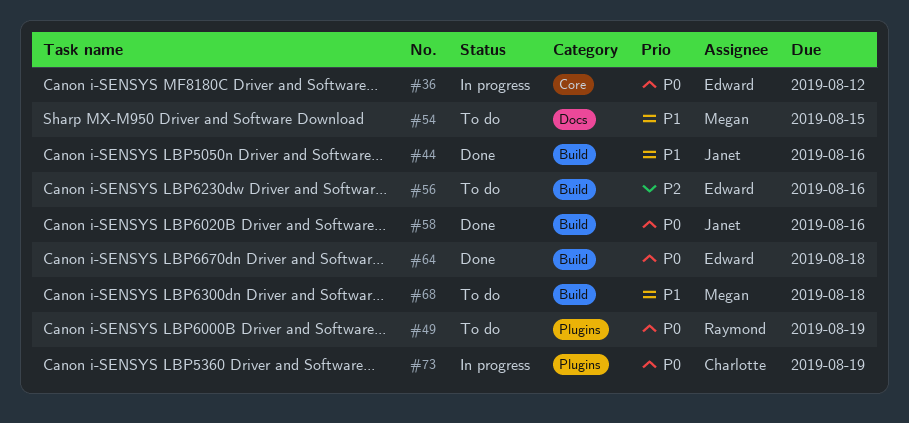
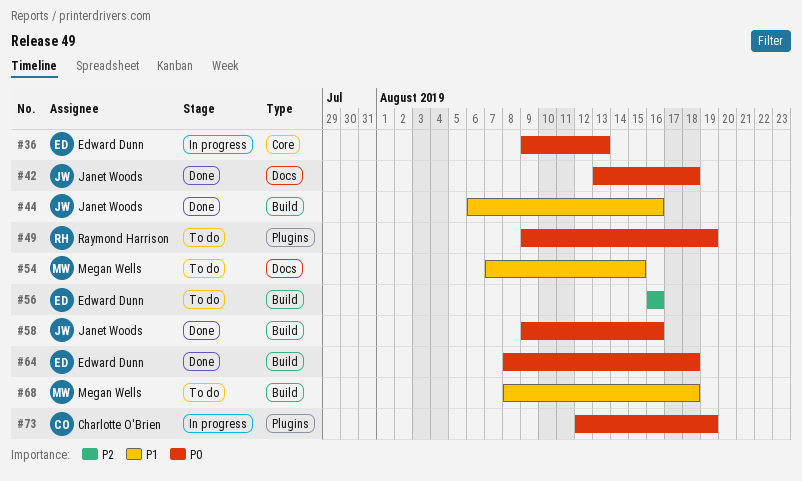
#36, due: Aug 12 -> Aug 13
#42: none -> present

